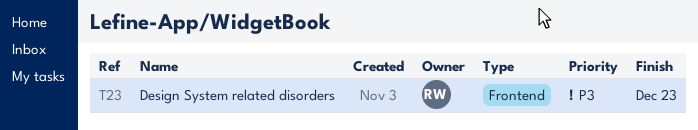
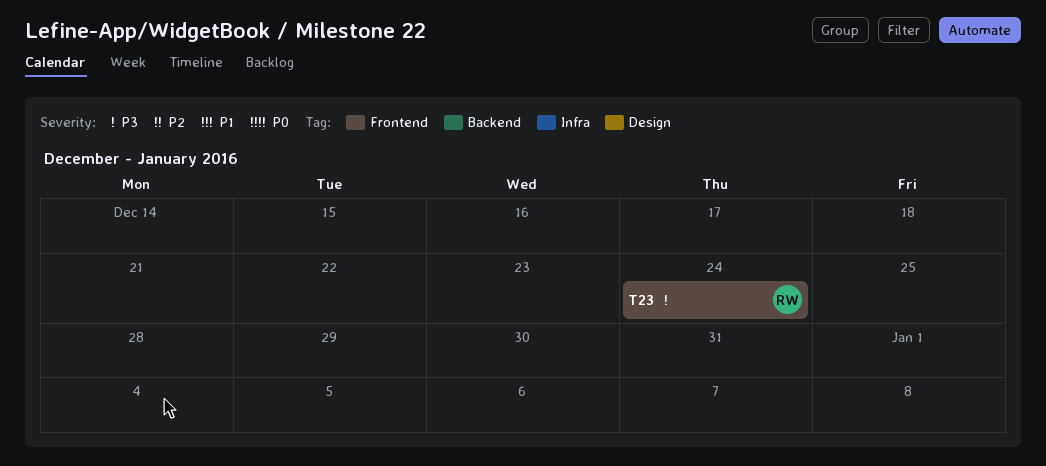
T23, due: Dec 23 -> Dec 24

